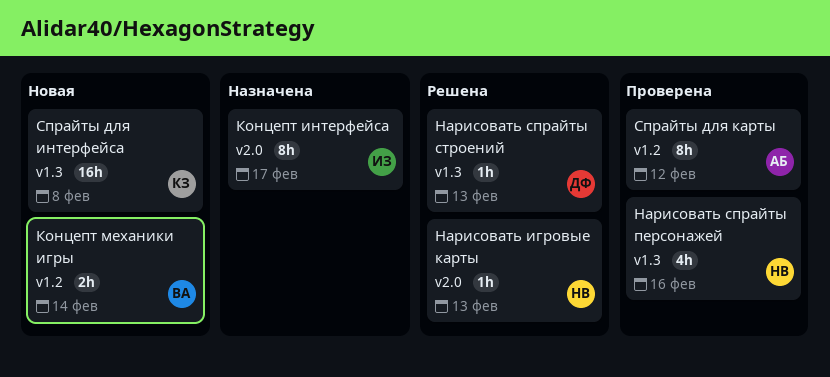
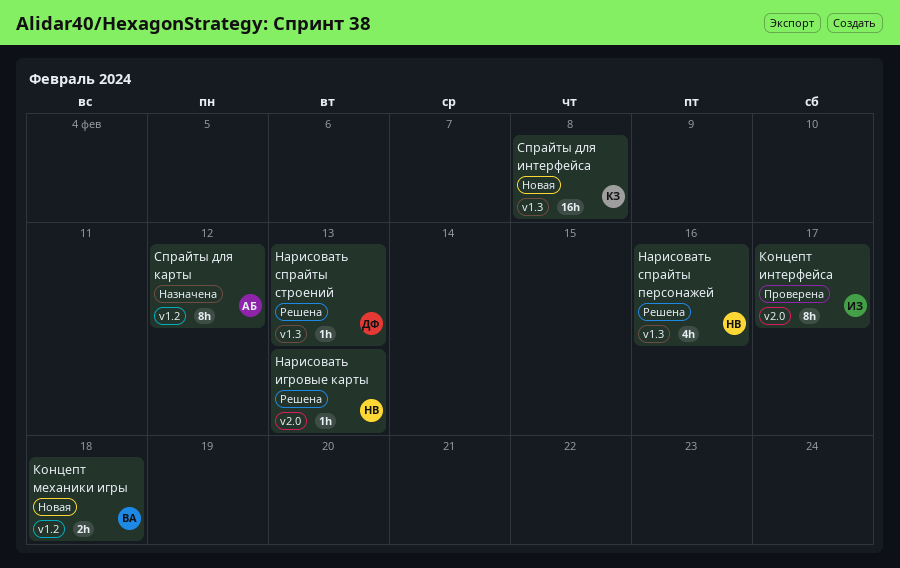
Концепт интерфейса, status: Назначена -> Проверена
Концепт механики игры, due: Feb 14 -> Feb 18
Нарисовать спрайты персонажей, status: Проверена -> Решена
Спрайты для карты, status: Проверена -> Назначена

